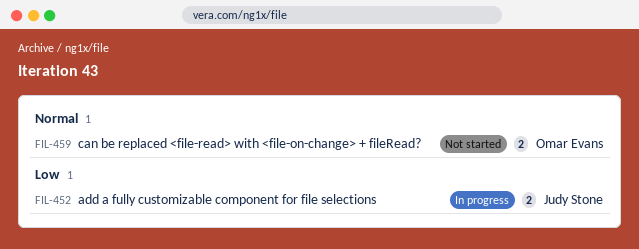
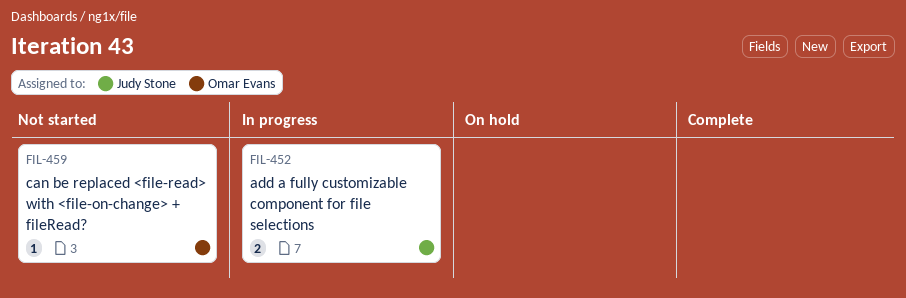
FIL-459, estimate: 2 -> 1

